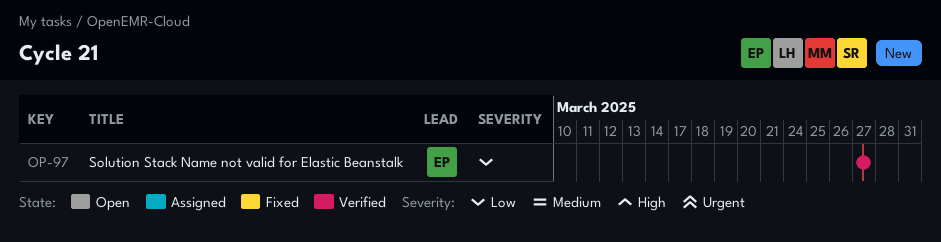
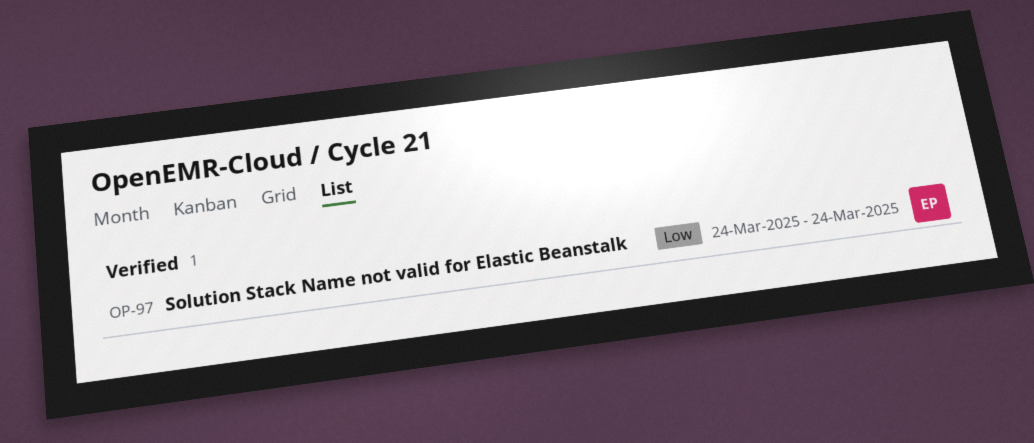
OP-97, start: Mar 27 -> Mar 24
OP-97, due: Mar 27 -> Mar 24

